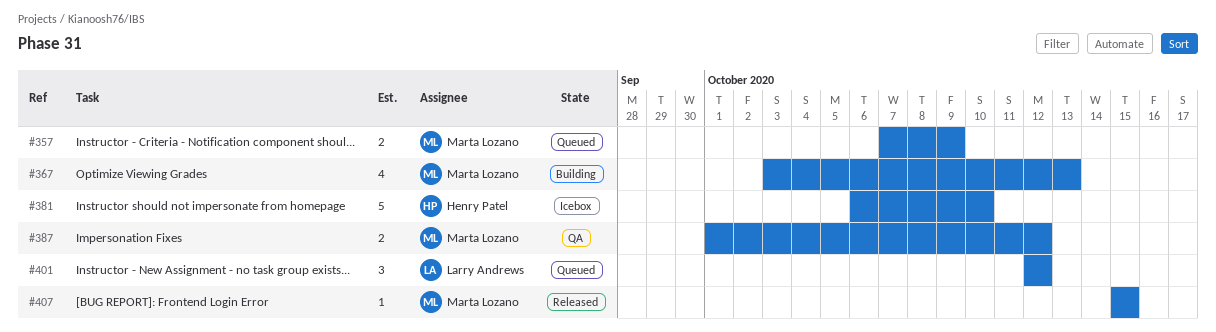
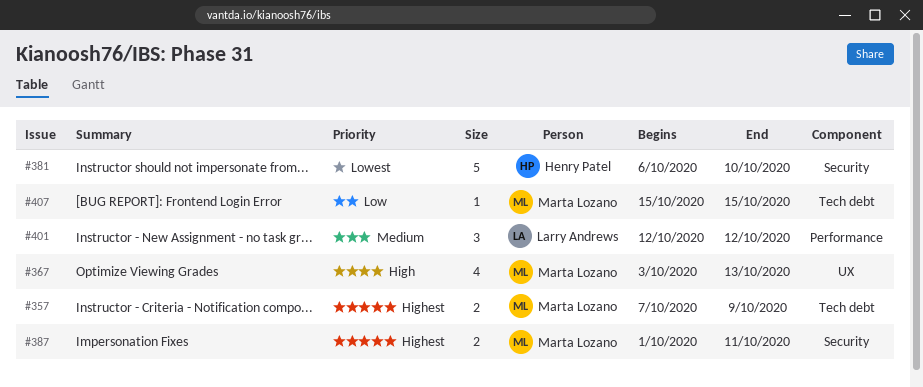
#387, due: Oct 12 -> Oct 11

